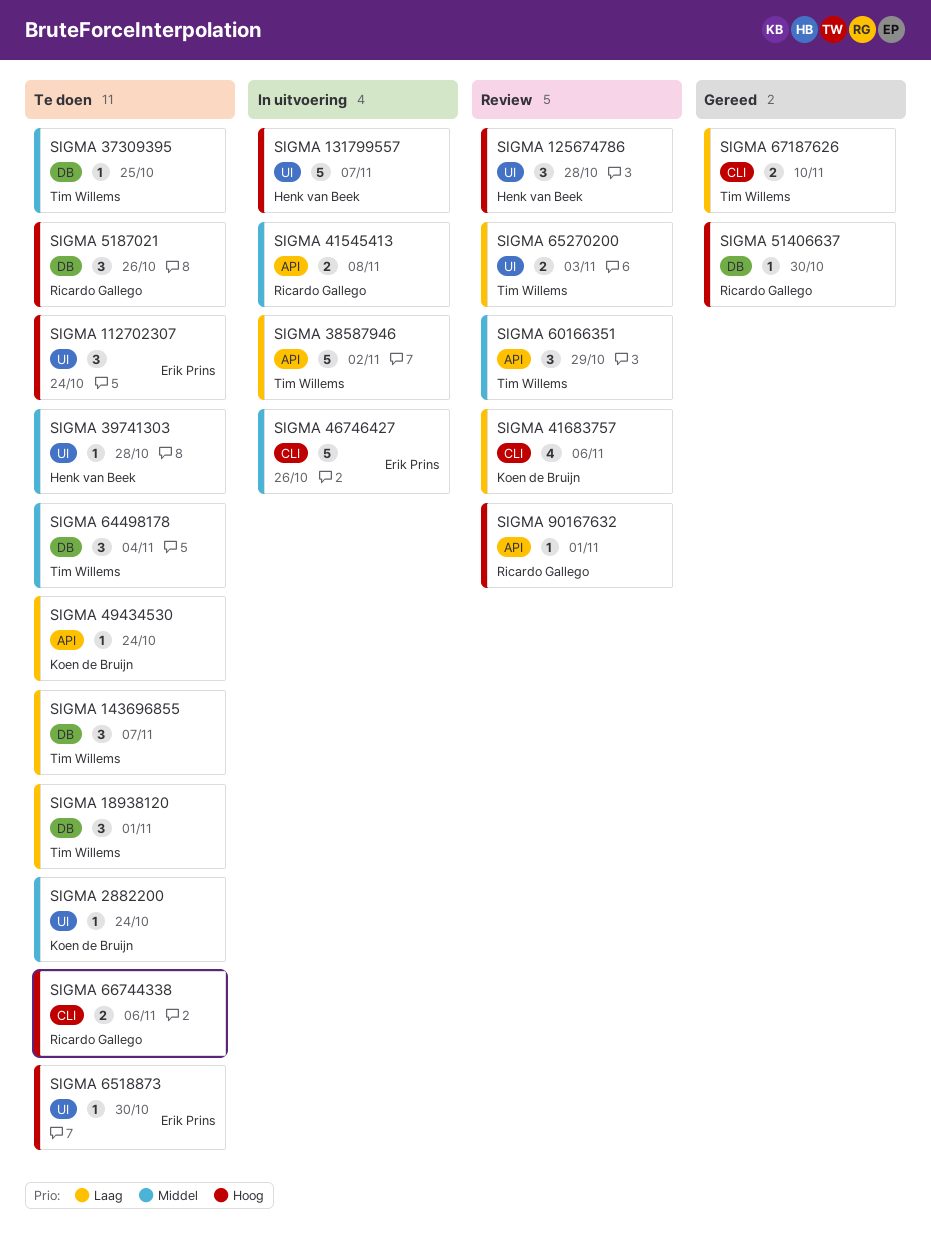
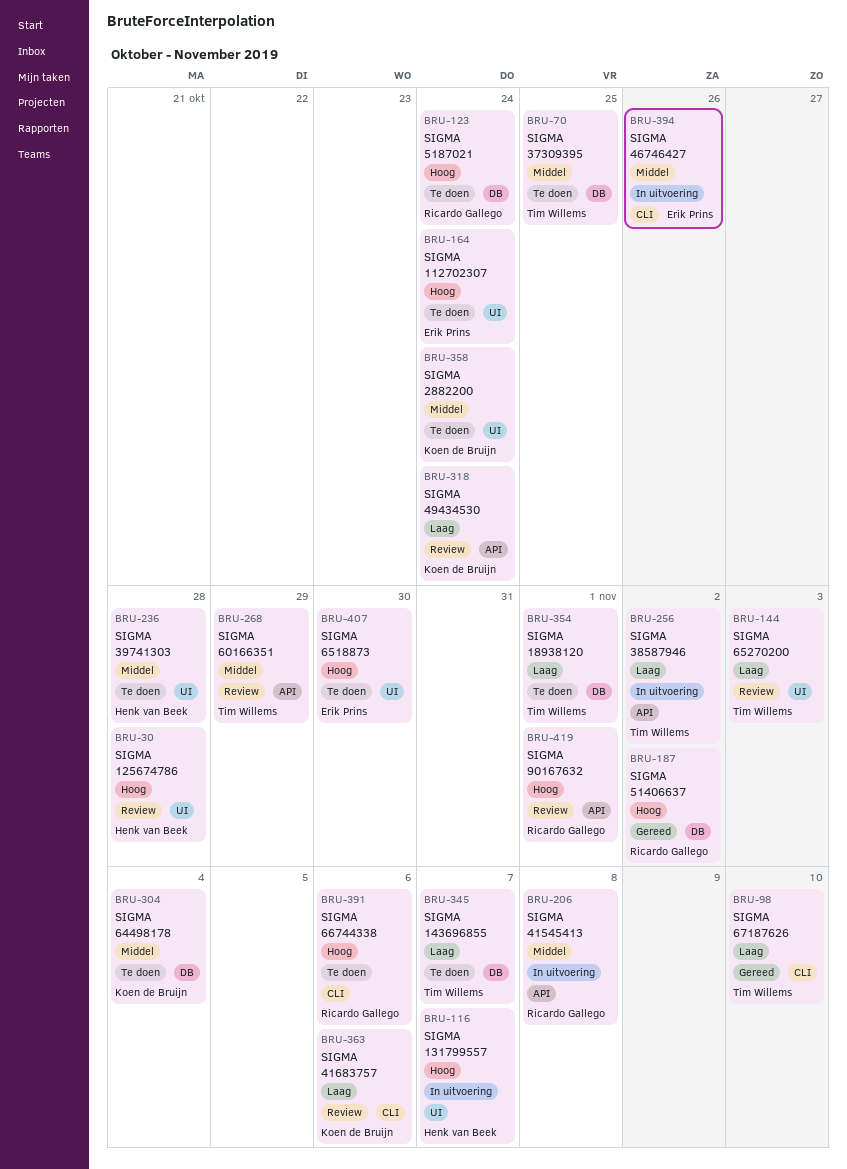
SIGMA 49434530, status: Te doen -> Review
SIGMA 51406637, due: Oct 30 -> Nov 2
SIGMA 5187021, due: Oct 26 -> Oct 24
SIGMA 64498178, owner: Tim Willems -> Koen de Bruijn

